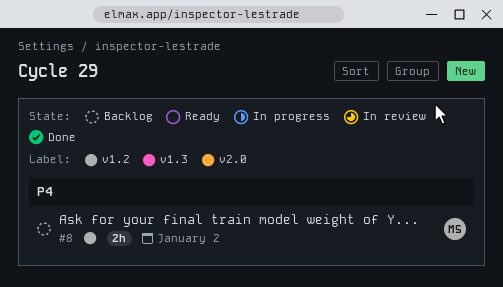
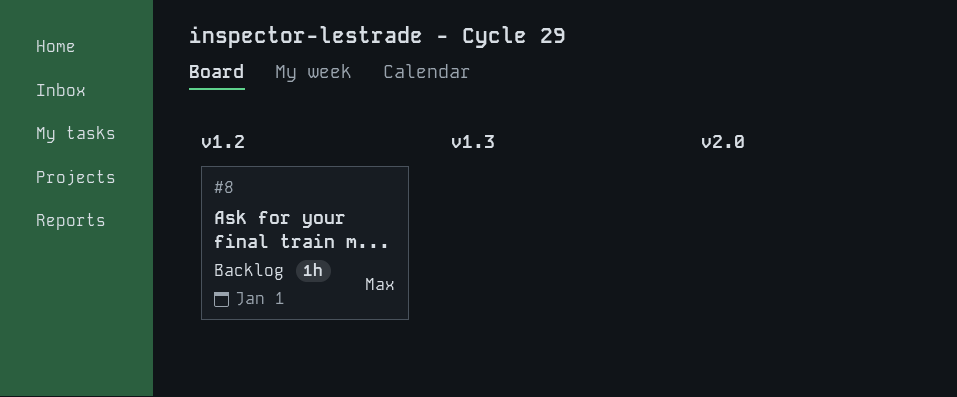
#8, estimate: 2h -> 1h
#8, due: Jan 2 -> Jan 1

